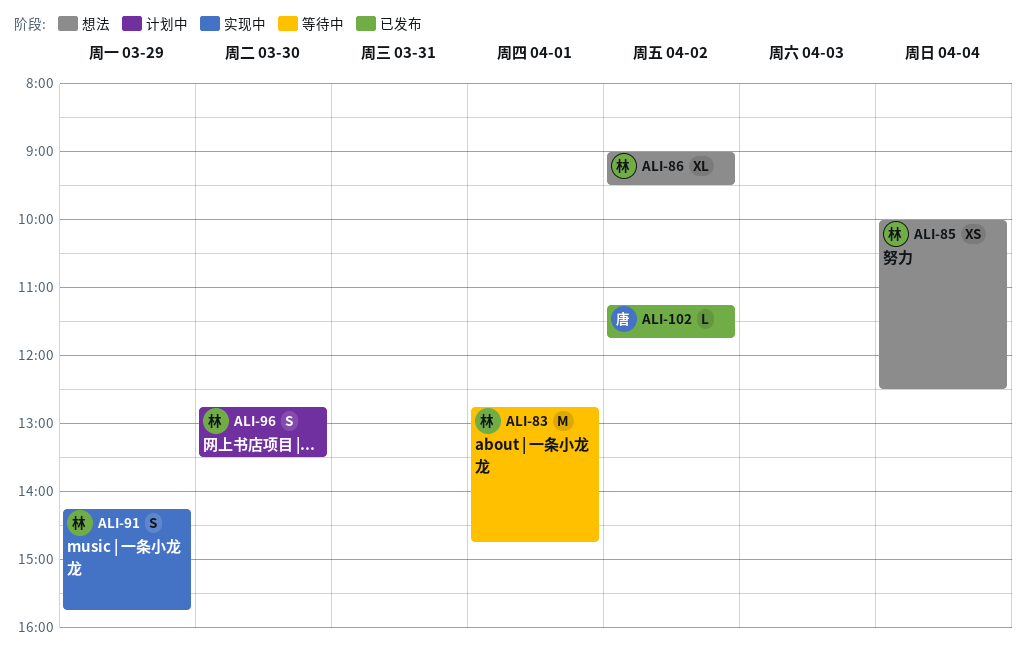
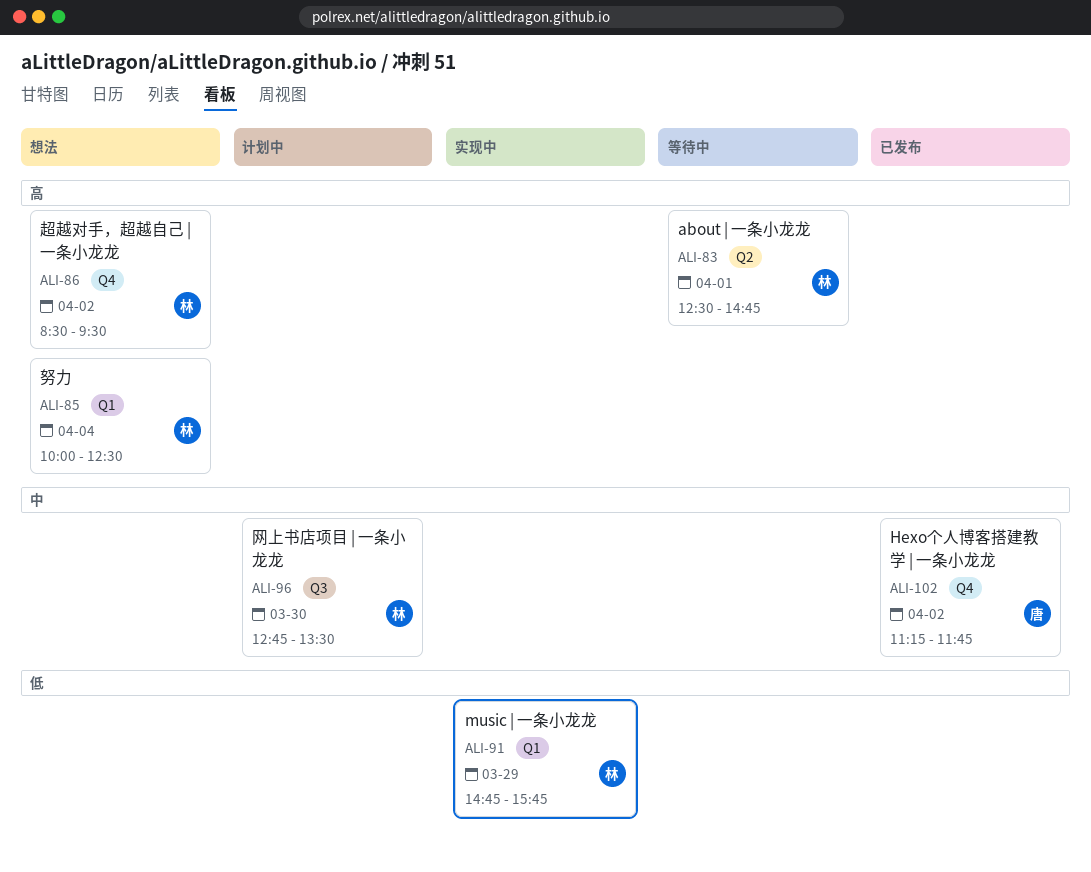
ALI-83, begins: 12:45 -> 12:30
ALI-86, begins: 09:00 -> 08:30
ALI-91, begins: 14:15 -> 14:45

